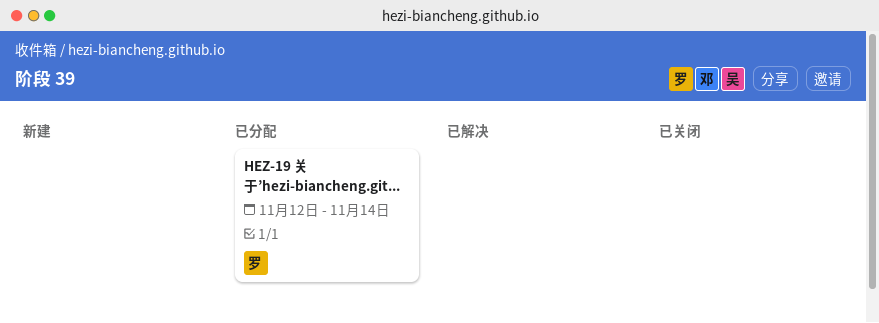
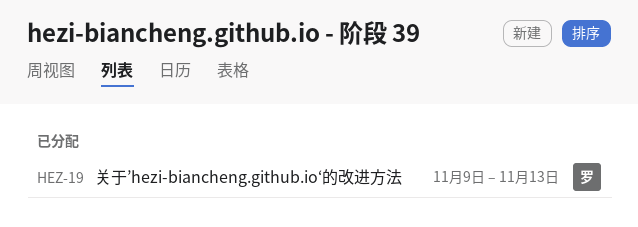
HEZ-19, start: Nov 12 -> Nov 9
HEZ-19, due: Nov 14 -> Nov 13

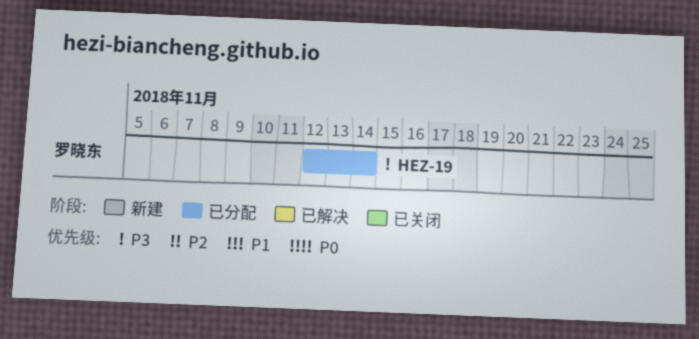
HEZ-19, start: Nov 9 -> Nov 12
HEZ-19, due: Nov 13 -> Nov 14

